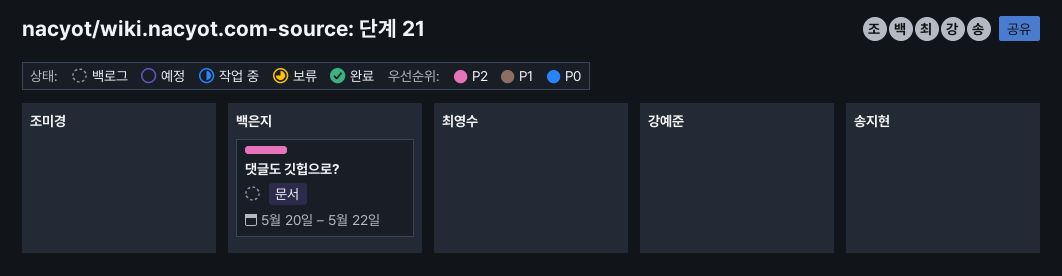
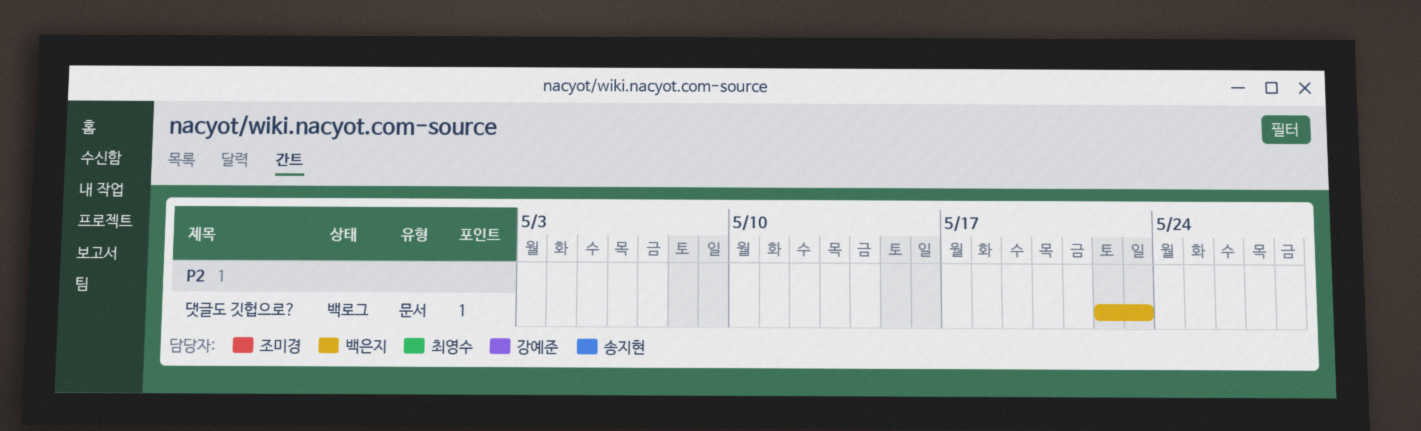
댓글도 깃헙으로?, start: May 20 -> May 22
댓글도 깃헙으로?, due: May 22 -> May 23

